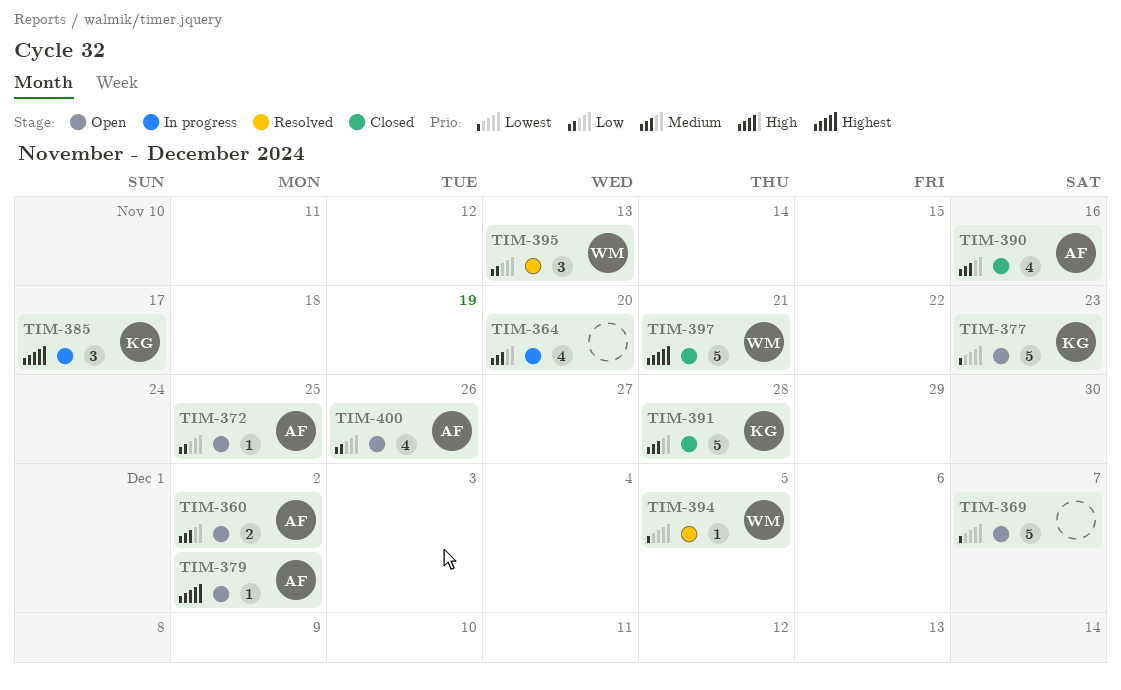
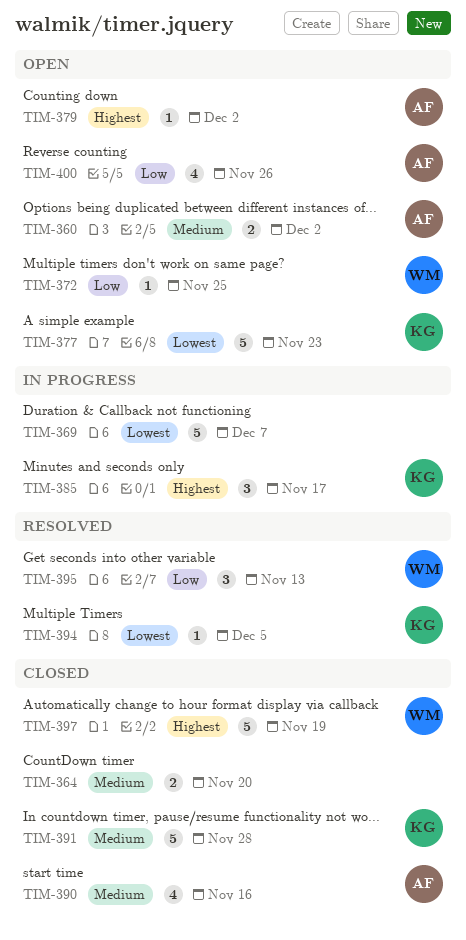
TIM-364, status: In progress -> Closed
TIM-364, estimate: 4 -> 2
TIM-369, status: Open -> In progress
TIM-372, owner: AF -> WM
TIM-394, owner: WM -> KG
TIM-397, due: Nov 21 -> Nov 19

